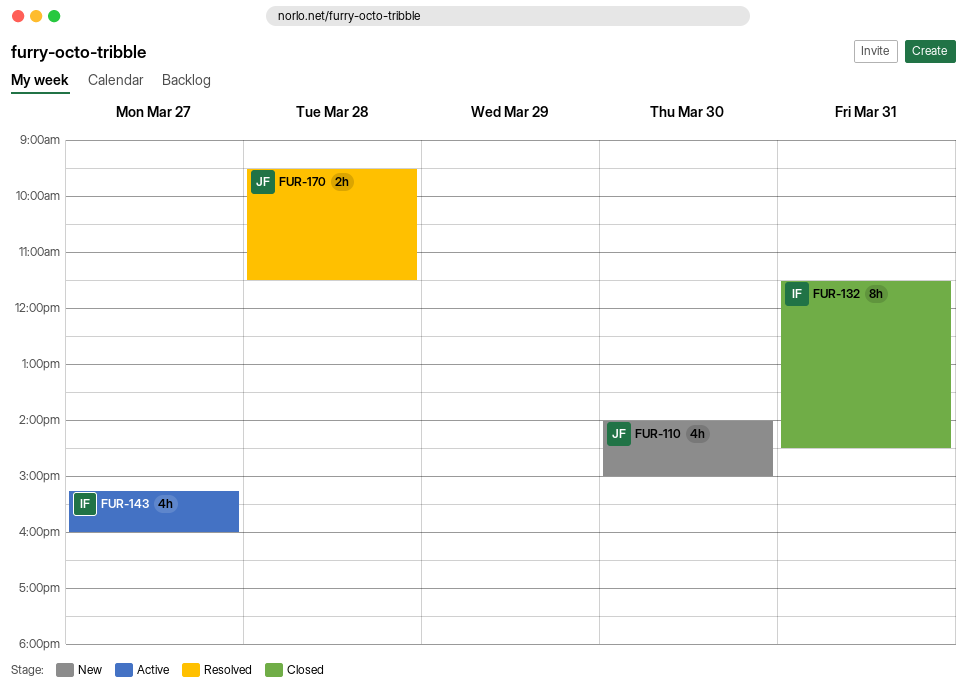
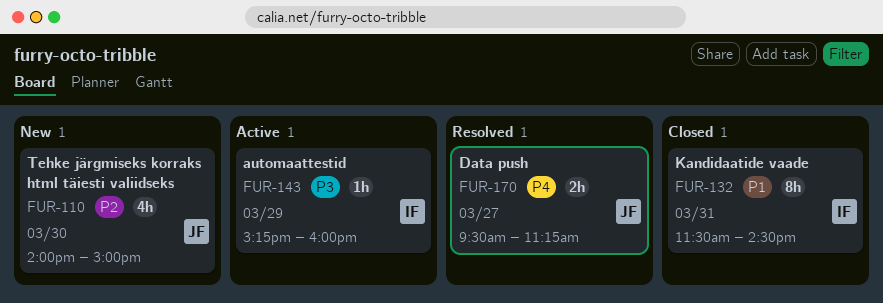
FUR-143, estimate: 4h -> 1h
FUR-143, day: Mar 27 -> Mar 29
FUR-170, day: Mar 28 -> Mar 27
FUR-170, ends: 11:30 -> 11:15

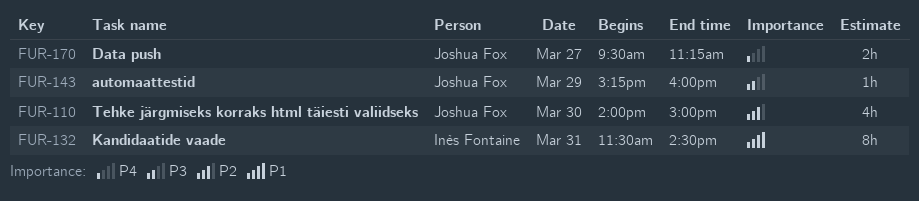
FUR-143, owner: Inès Fontaine -> Joshua Fox

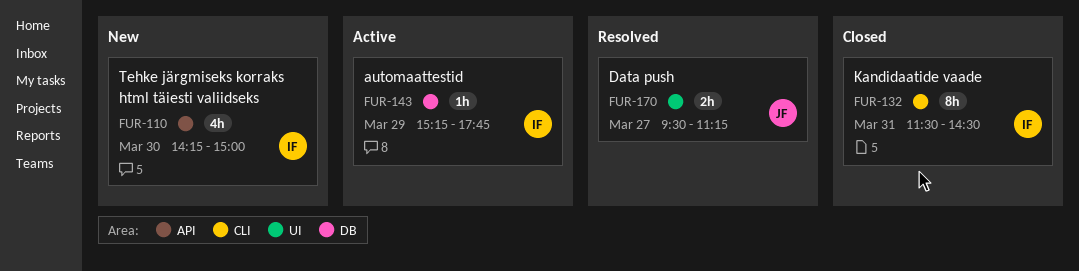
FUR-110, owner: Joshua Fox -> Inès Fontaine
FUR-110, begins: 14:00 -> 14:15
FUR-143, owner: Joshua Fox -> Inès Fontaine
FUR-143, ends: 16:00 -> 17:45

